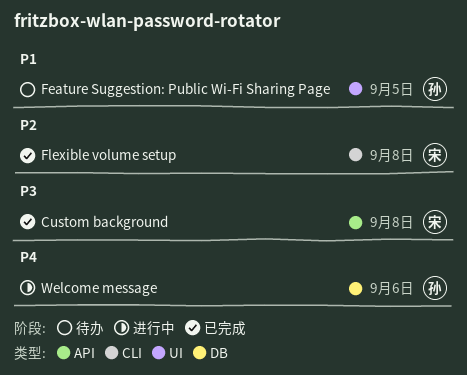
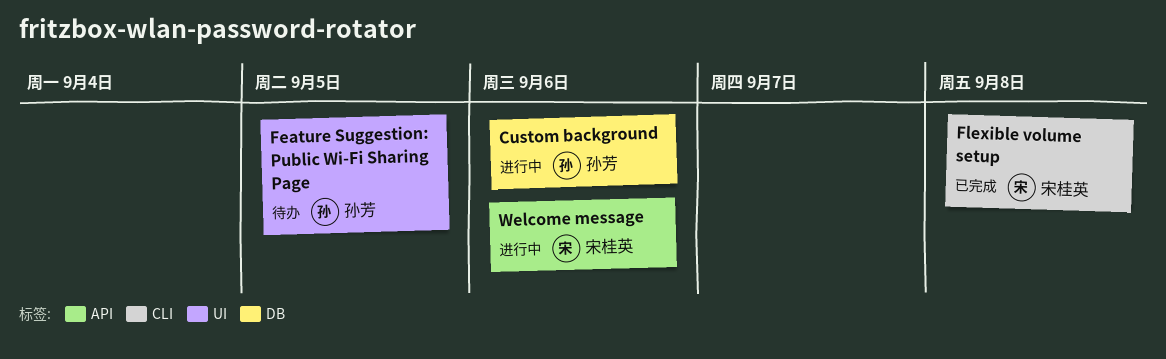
Custom background, status: 已完成 -> 进行中
Custom background, owner: 宋桂英 -> 孙芳
Custom background, label: API -> DB
Custom background, due: Sep 8 -> Sep 6
Welcome message, owner: 孙芳 -> 宋桂英
Welcome message, label: DB -> API

